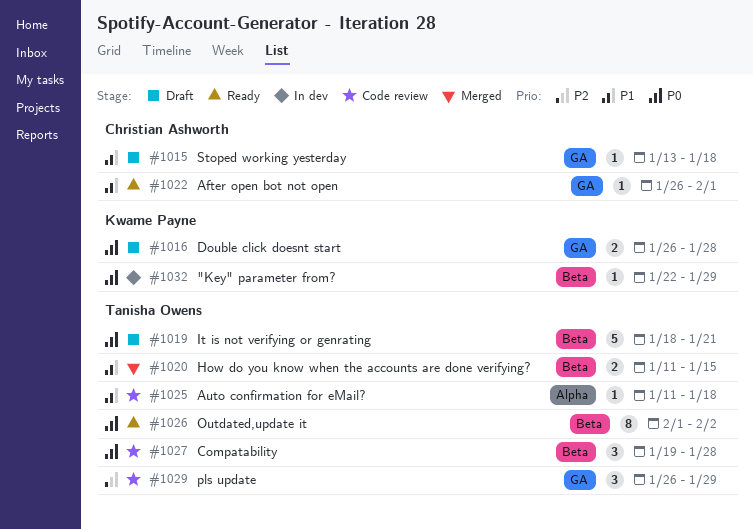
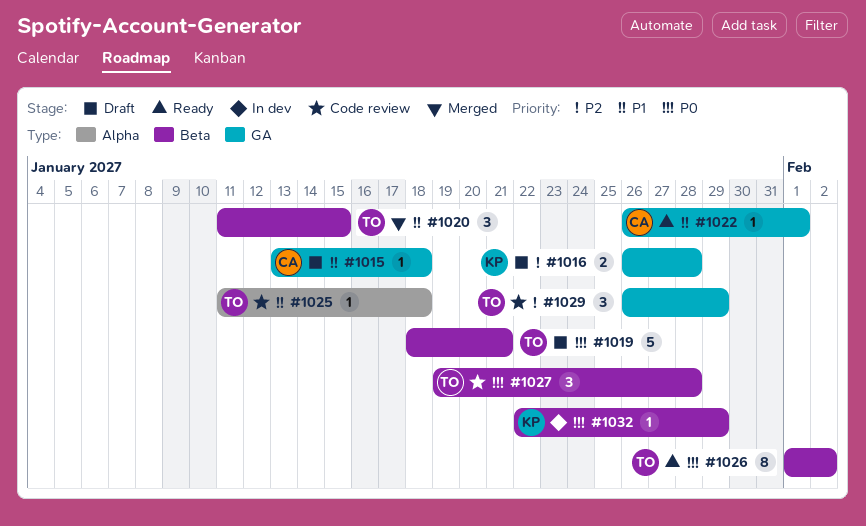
#1016, priority: P0 -> P2
#1020, estimate: 2 -> 3

